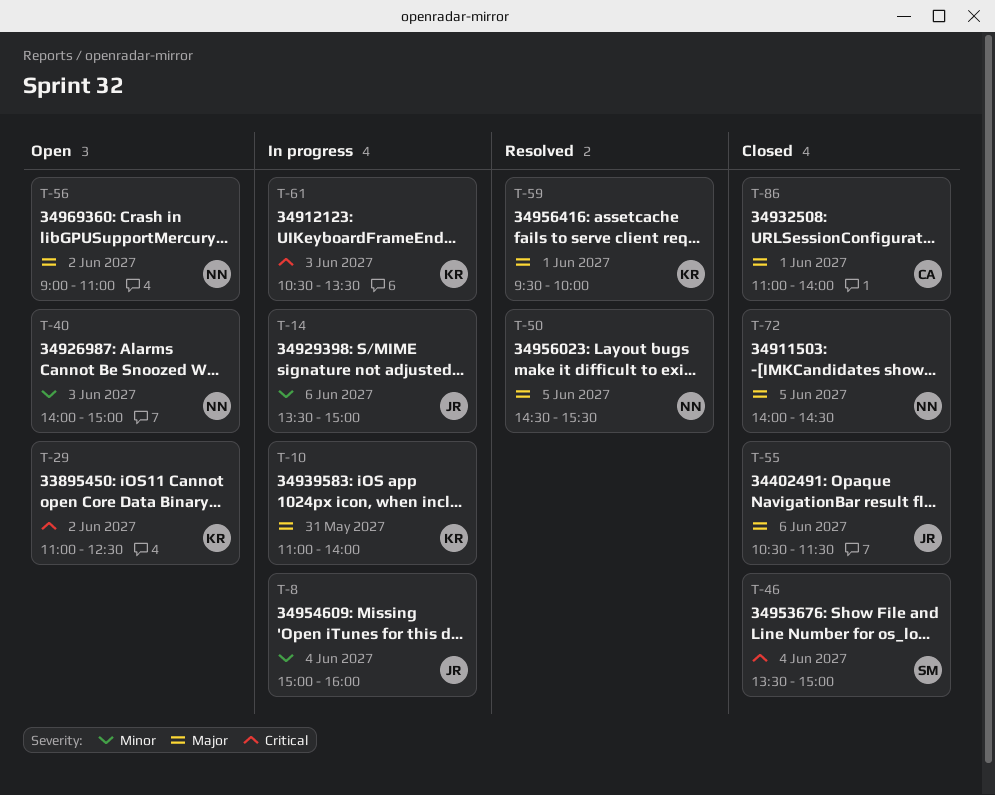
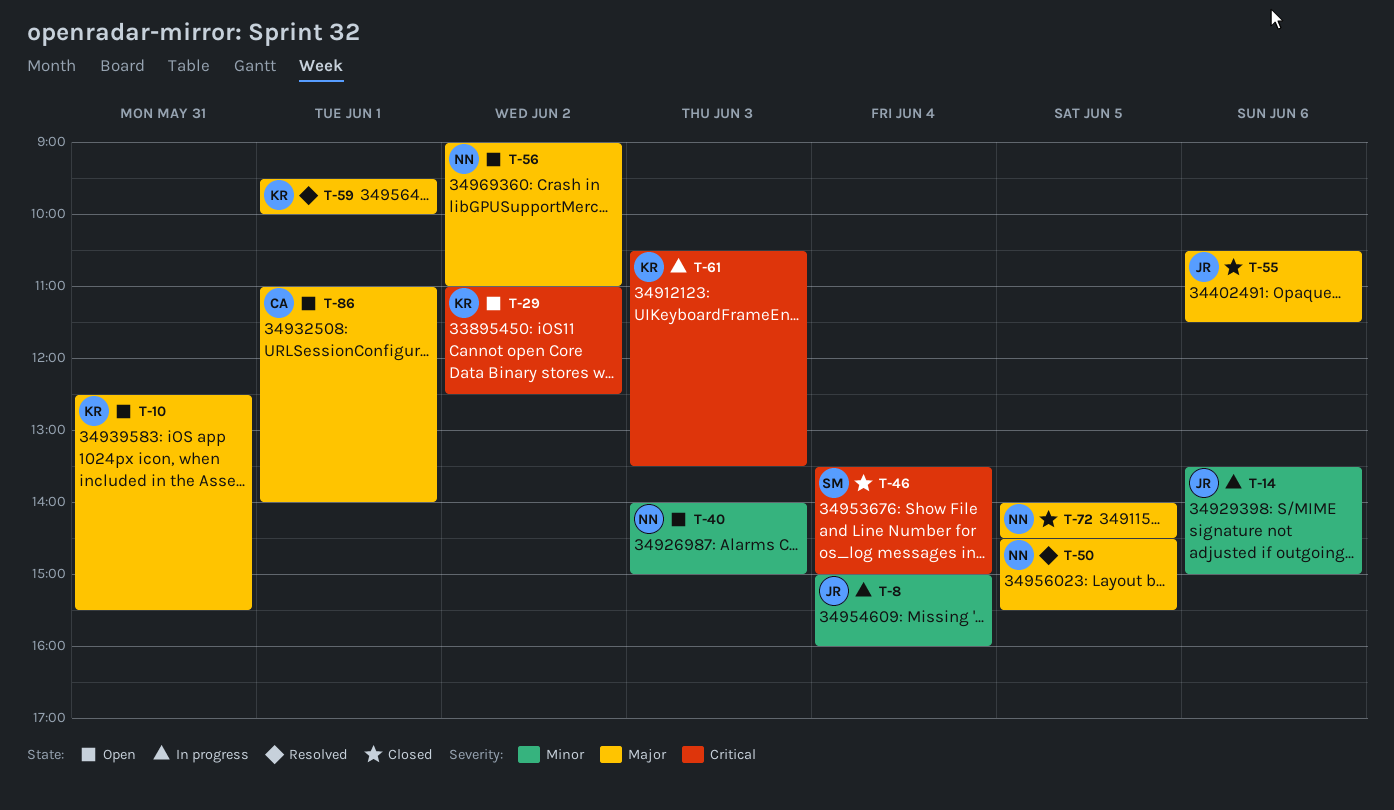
T-10, status: In progress -> Open
T-10, begins: 11:00 -> 12:30
T-10, ends: 14:00 -> 15:30
T-86, status: Closed -> Open

